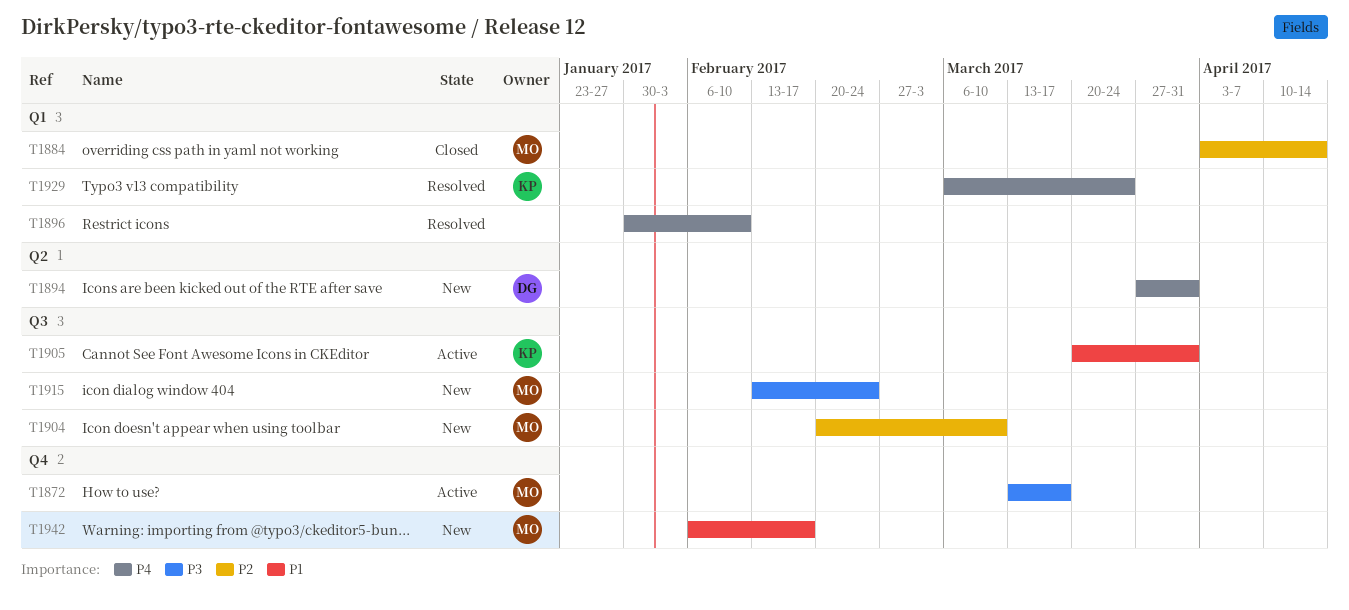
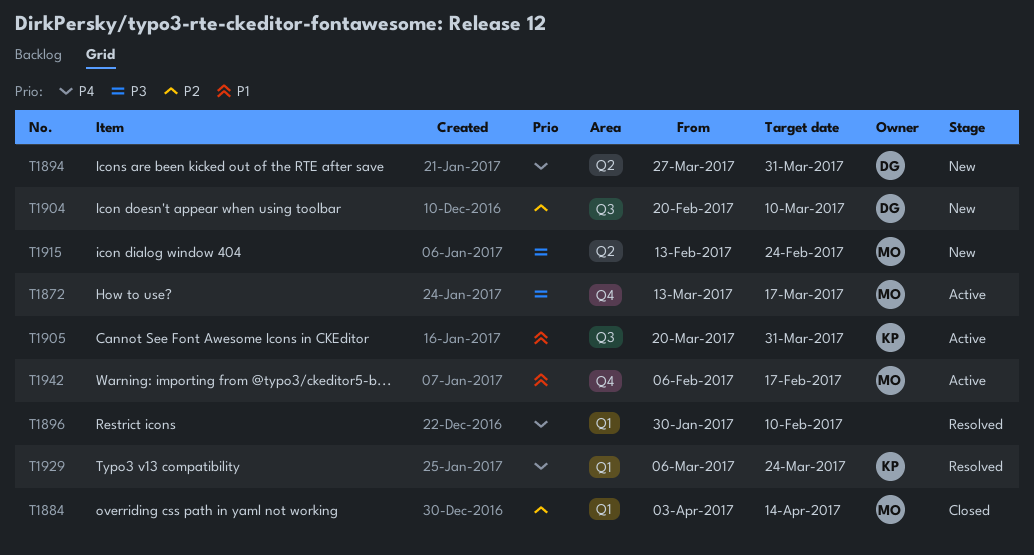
T1904, owner: MO -> DG
T1915, label: Q3 -> Q2
T1942, status: New -> Active

